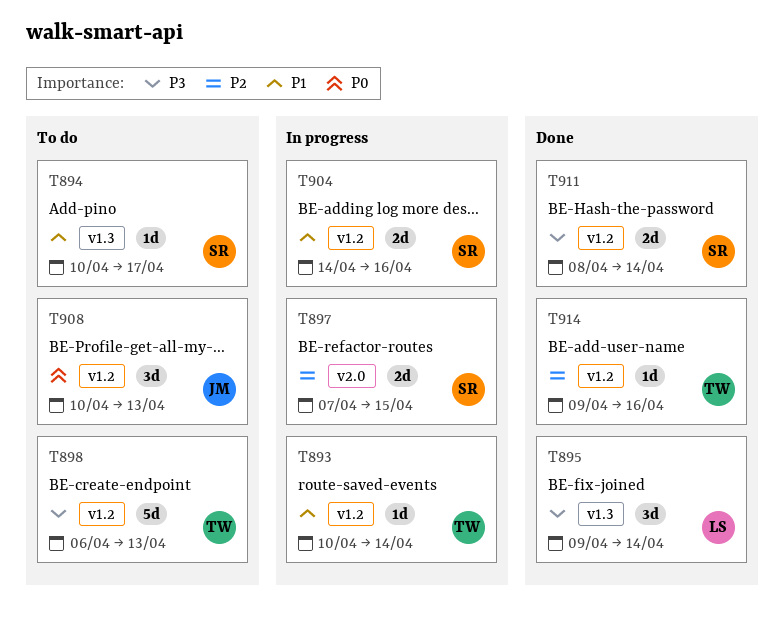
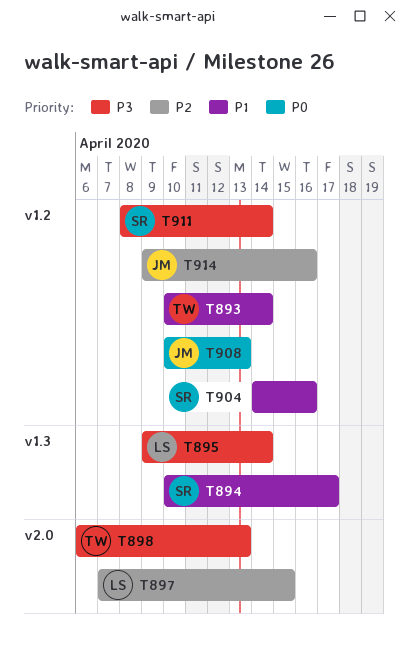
T897, owner: SR -> LS
T898, label: v1.2 -> v2.0
T914, owner: TW -> JM

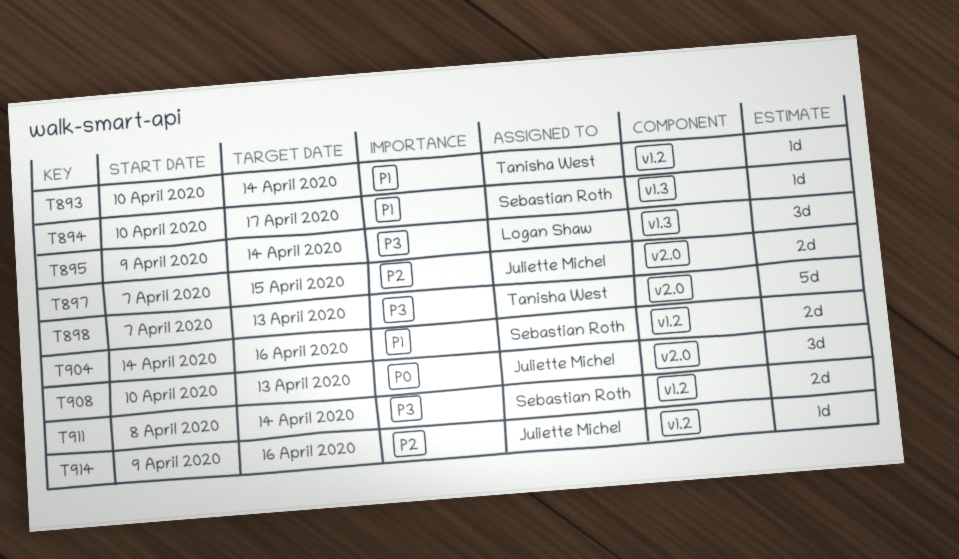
T897, owner: Logan Shaw -> Juliette Michel
T898, start: Apr 6 -> Apr 7
T908, label: v1.2 -> v2.0

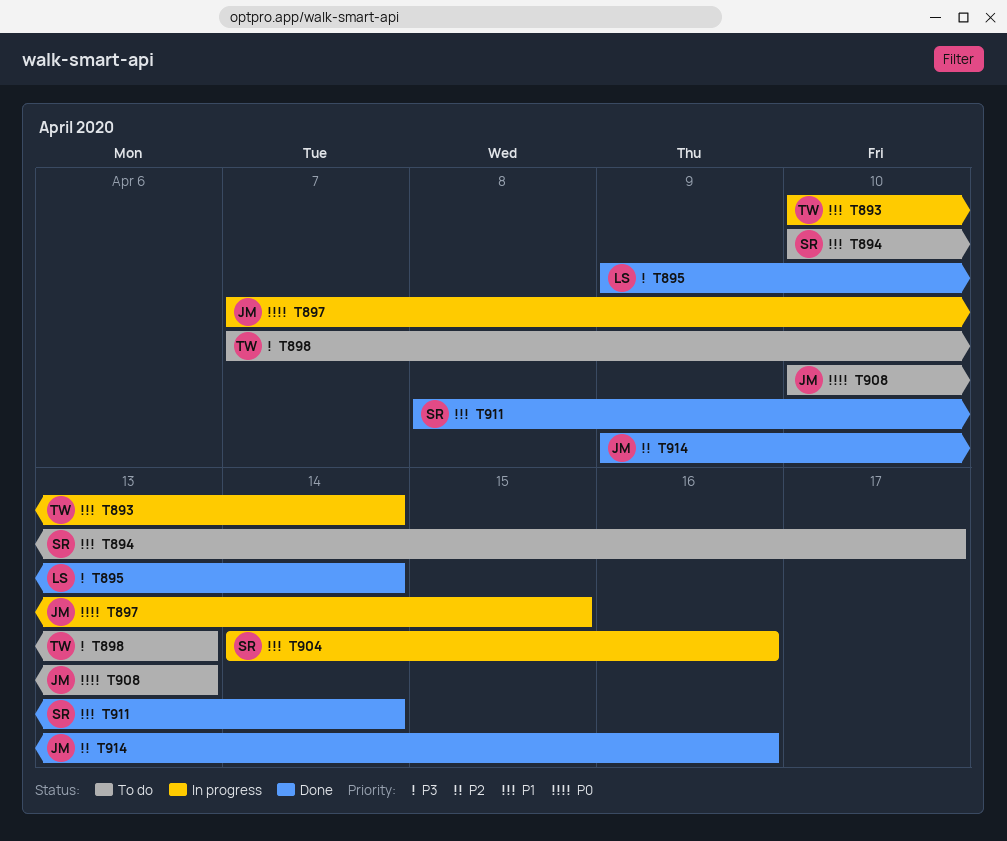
T897, priority: P2 -> P0
T911, priority: P3 -> P1

